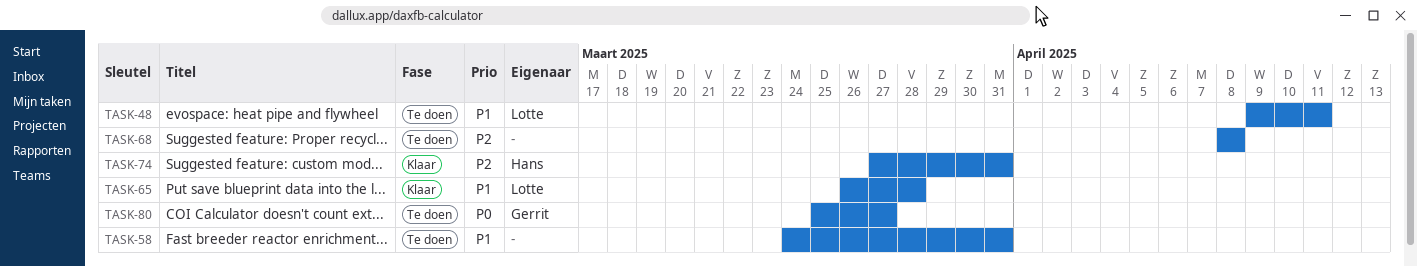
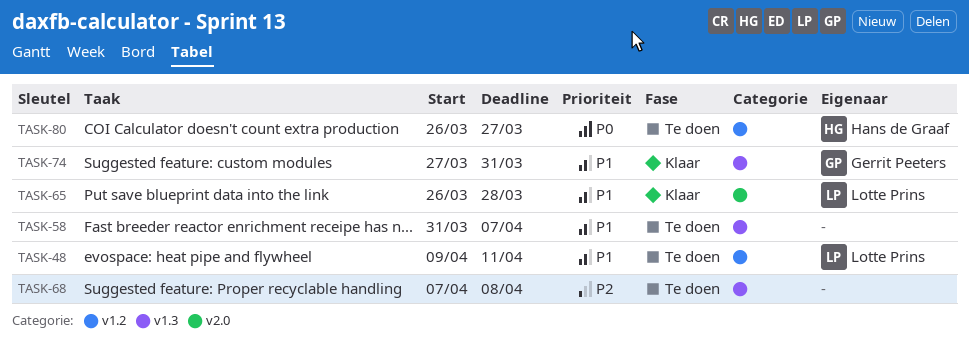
TASK-58, start: Mar 24 -> Mar 31
TASK-58, due: Mar 31 -> Apr 7
TASK-68, start: Apr 8 -> Apr 7
TASK-74, owner: Hans de Graaf -> Gerrit Peeters
TASK-74, priority: P2 -> P1
TASK-80, owner: Gerrit Peeters -> Hans de Graaf
TASK-80, start: Mar 25 -> Mar 26

